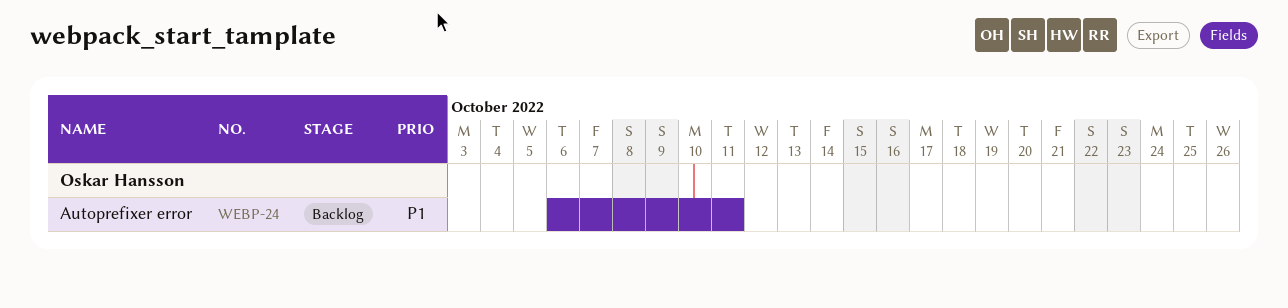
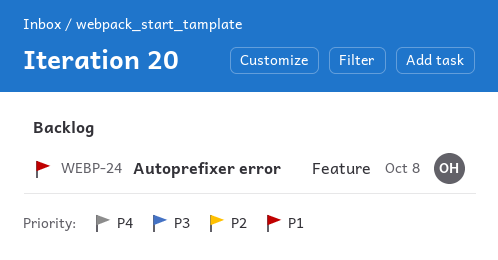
WEBP-24, due: Oct 11 -> Oct 8

